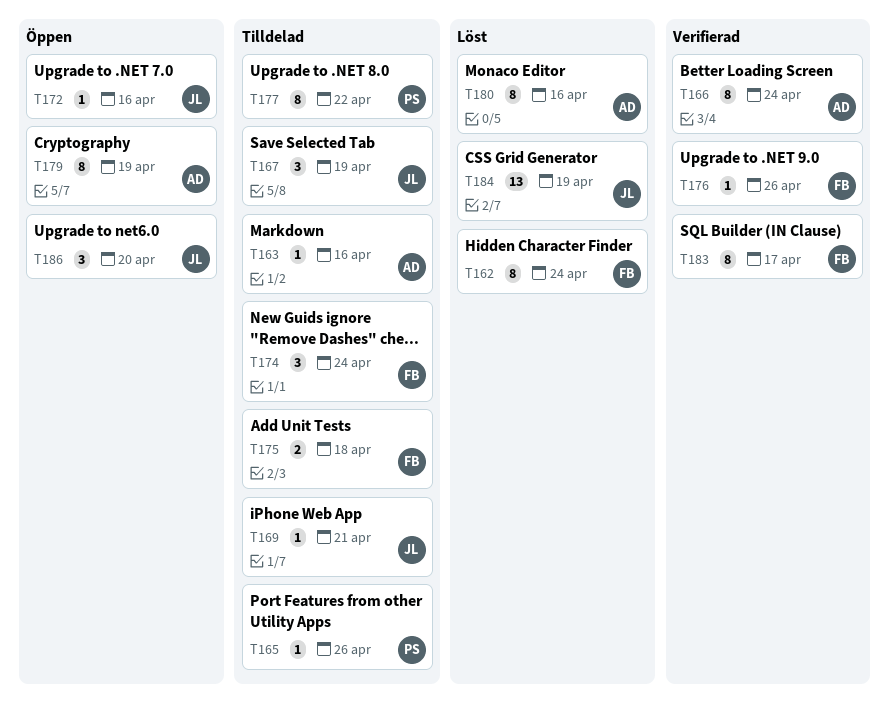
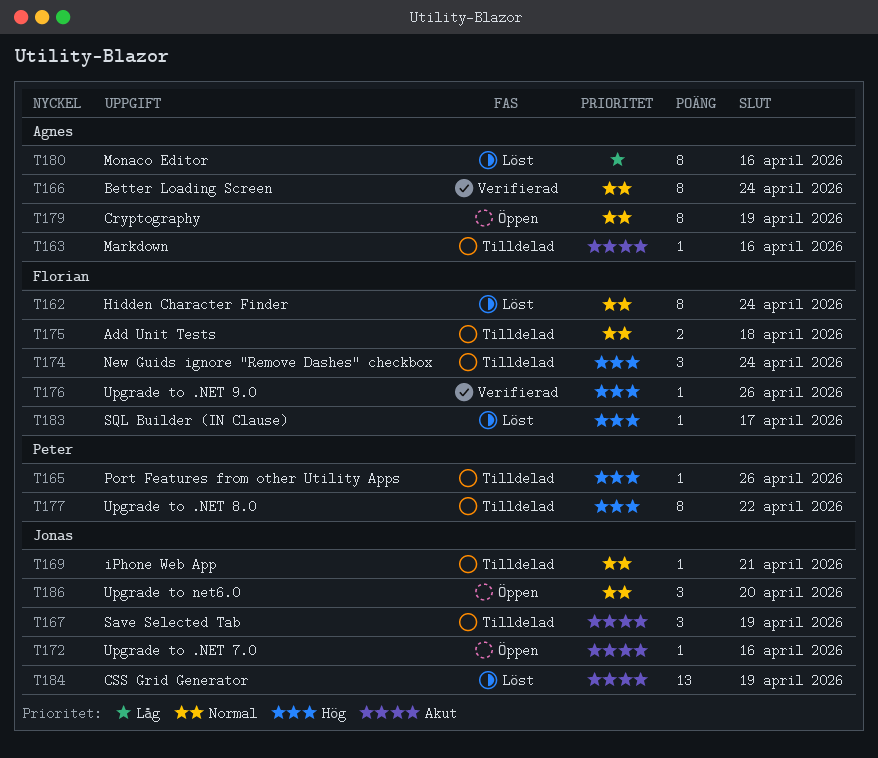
T183, status: Verifierad -> Löst
T183, estimate: 8 -> 1

